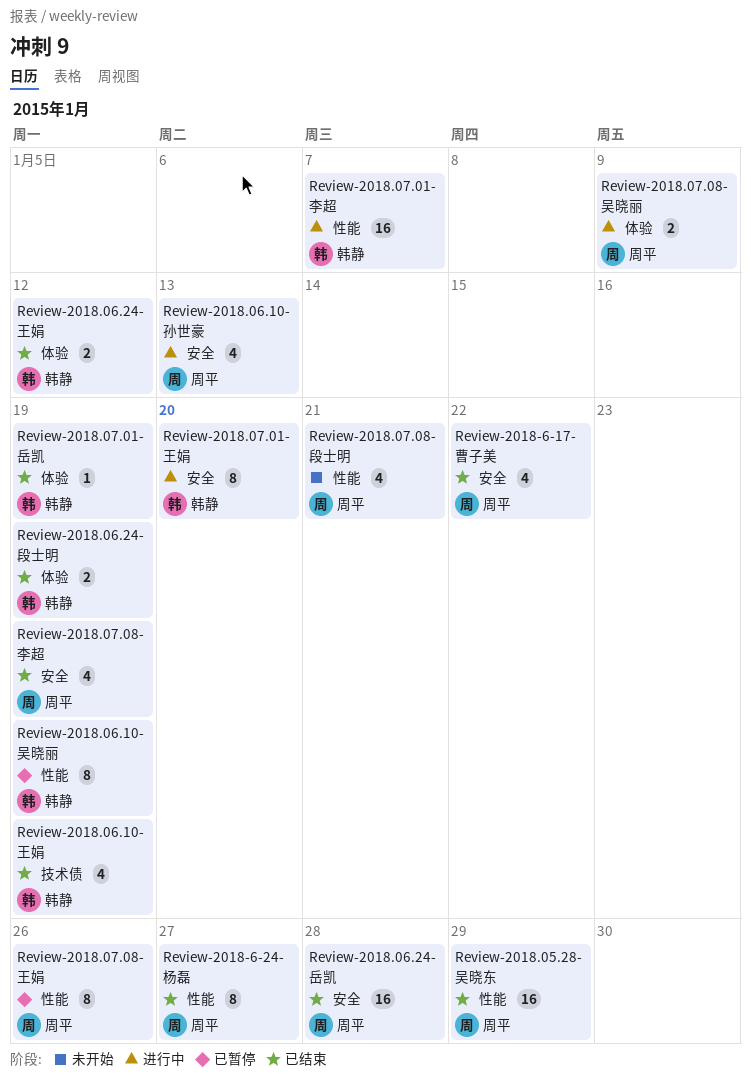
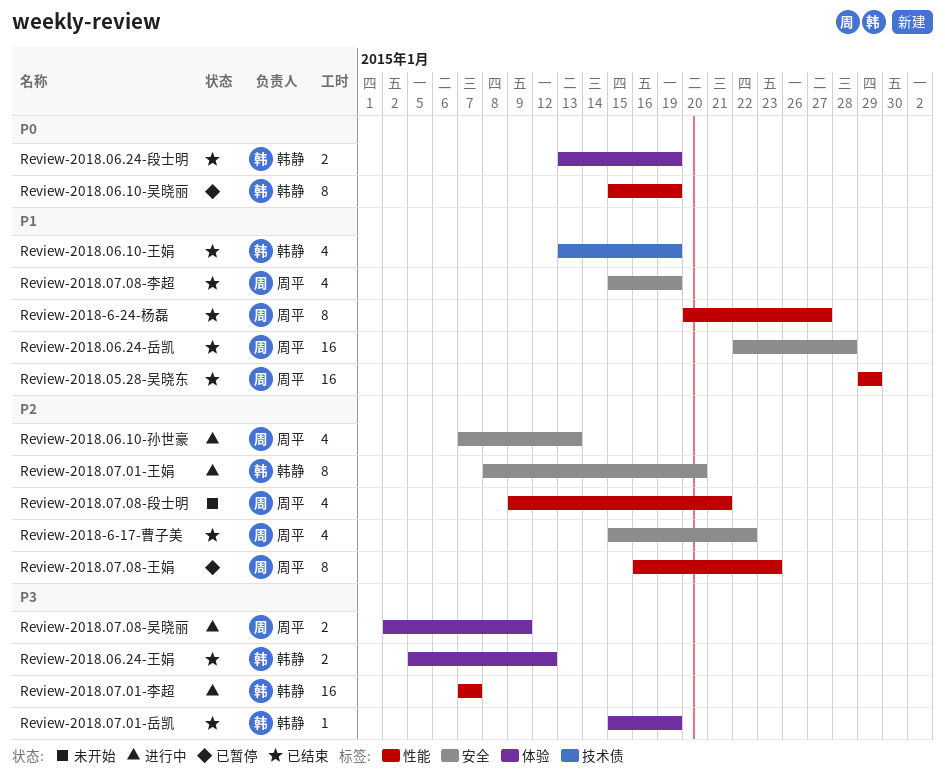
Review-2018.07.08-王娟, due: Jan 26 -> Jan 23

